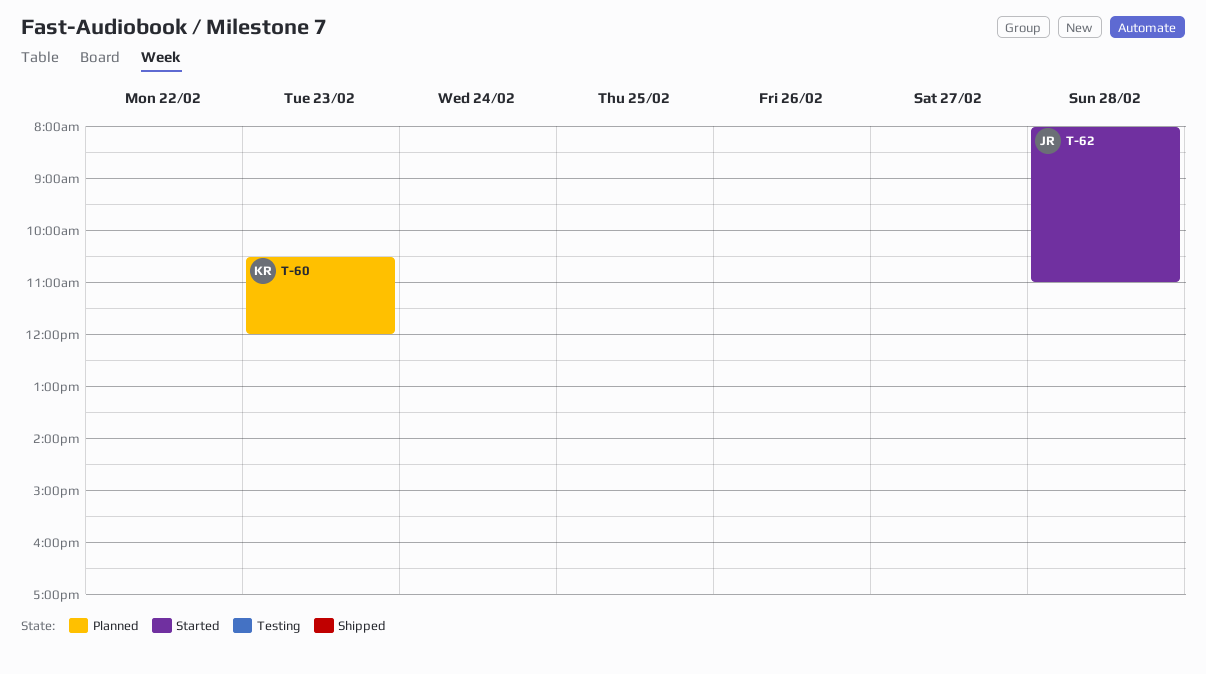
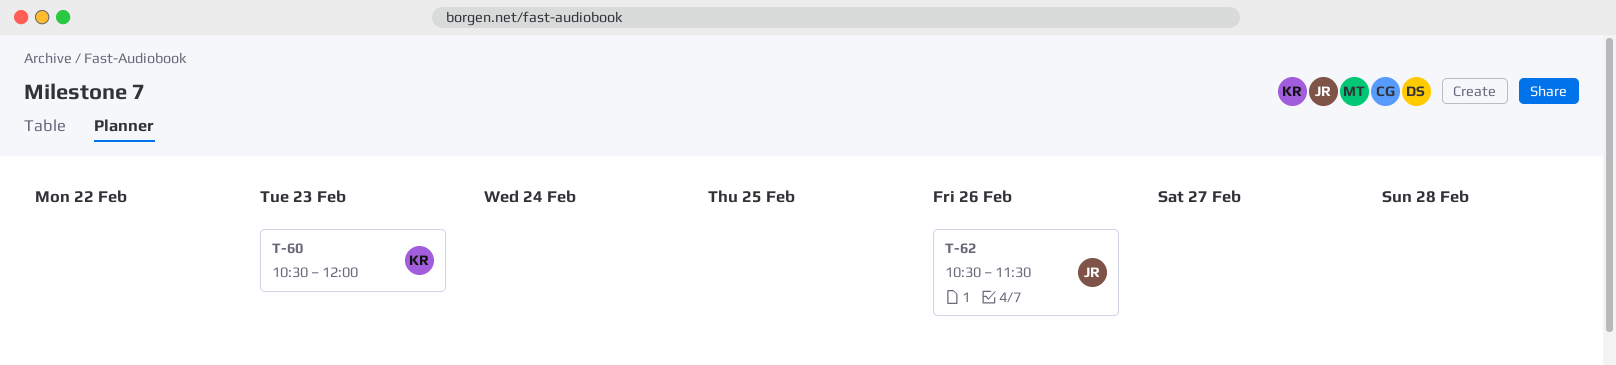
T-62, day: Feb 28 -> Feb 26
T-62, begins: 08:00 -> 10:30
T-62, ends: 11:00 -> 11:30

